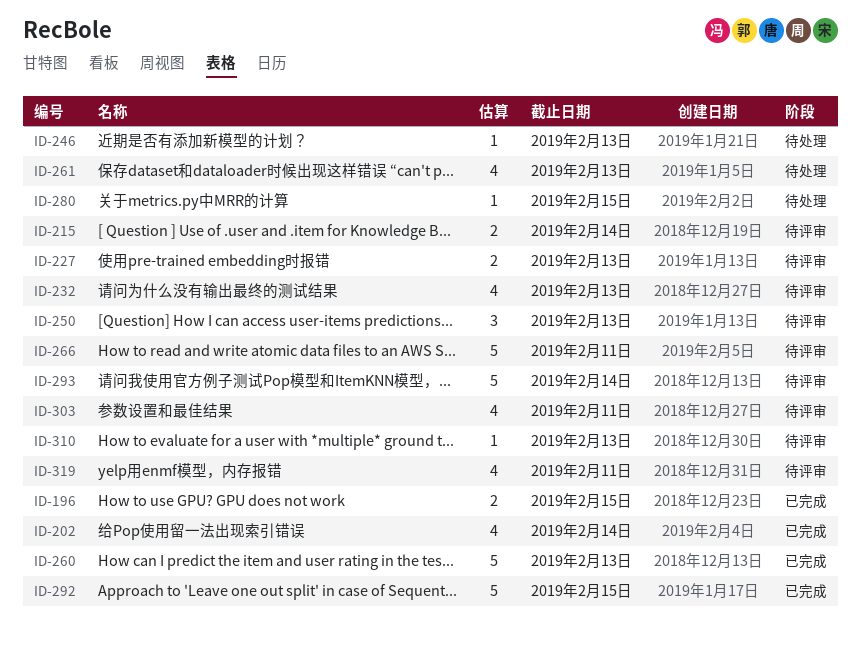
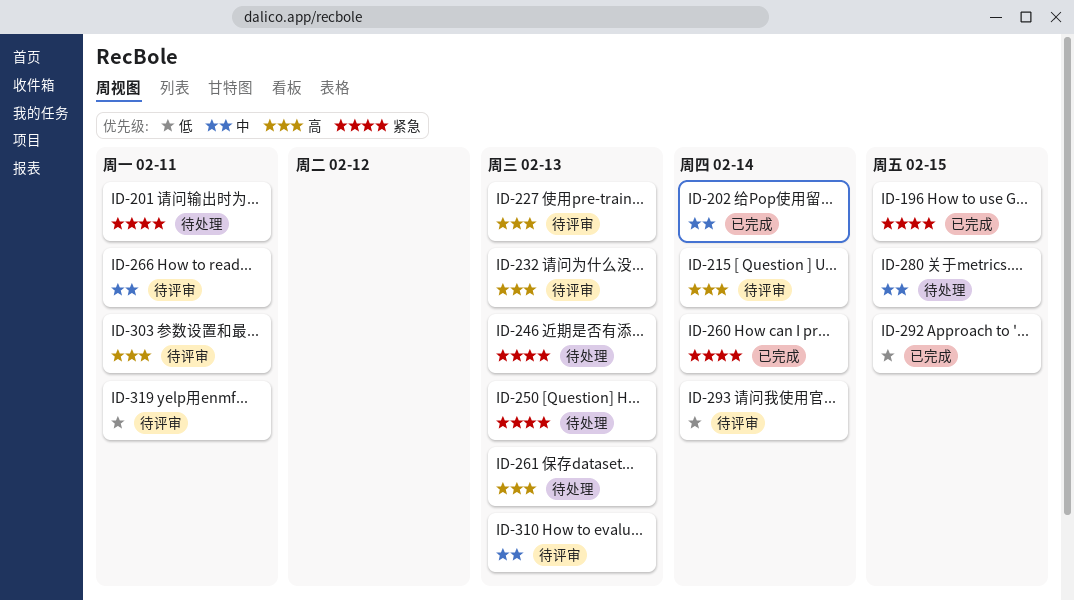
ID-201: none -> present
ID-250, status: 待评审 -> 待处理
ID-260, due: Feb 13 -> Feb 14

